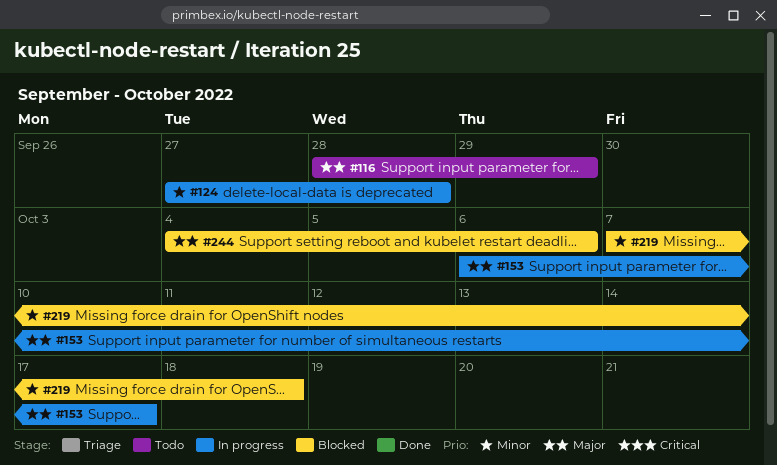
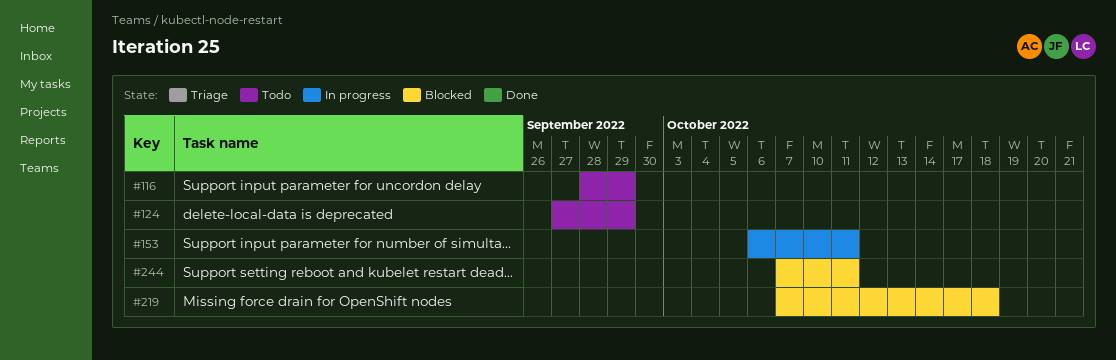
#124, status: In progress -> Todo
#124, due: Sep 28 -> Sep 29
#153, due: Oct 17 -> Oct 11
#244, start: Oct 4 -> Oct 7
#244, due: Oct 6 -> Oct 11

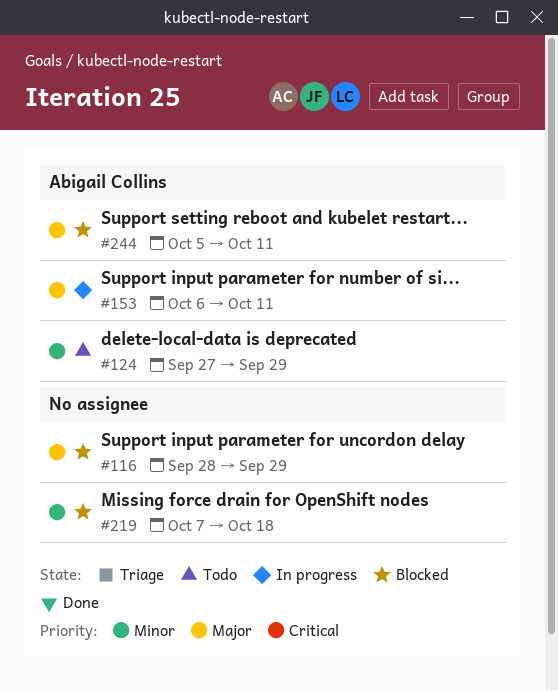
#116, status: Todo -> Blocked
#244, start: Oct 7 -> Oct 5

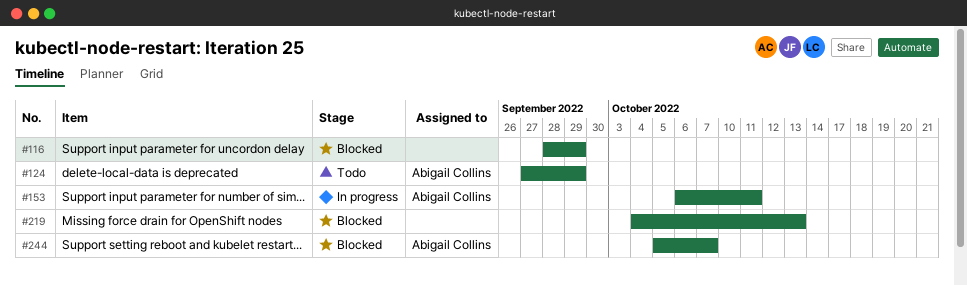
#219, start: Oct 7 -> Oct 4
#219, due: Oct 18 -> Oct 13
#244, due: Oct 11 -> Oct 7

